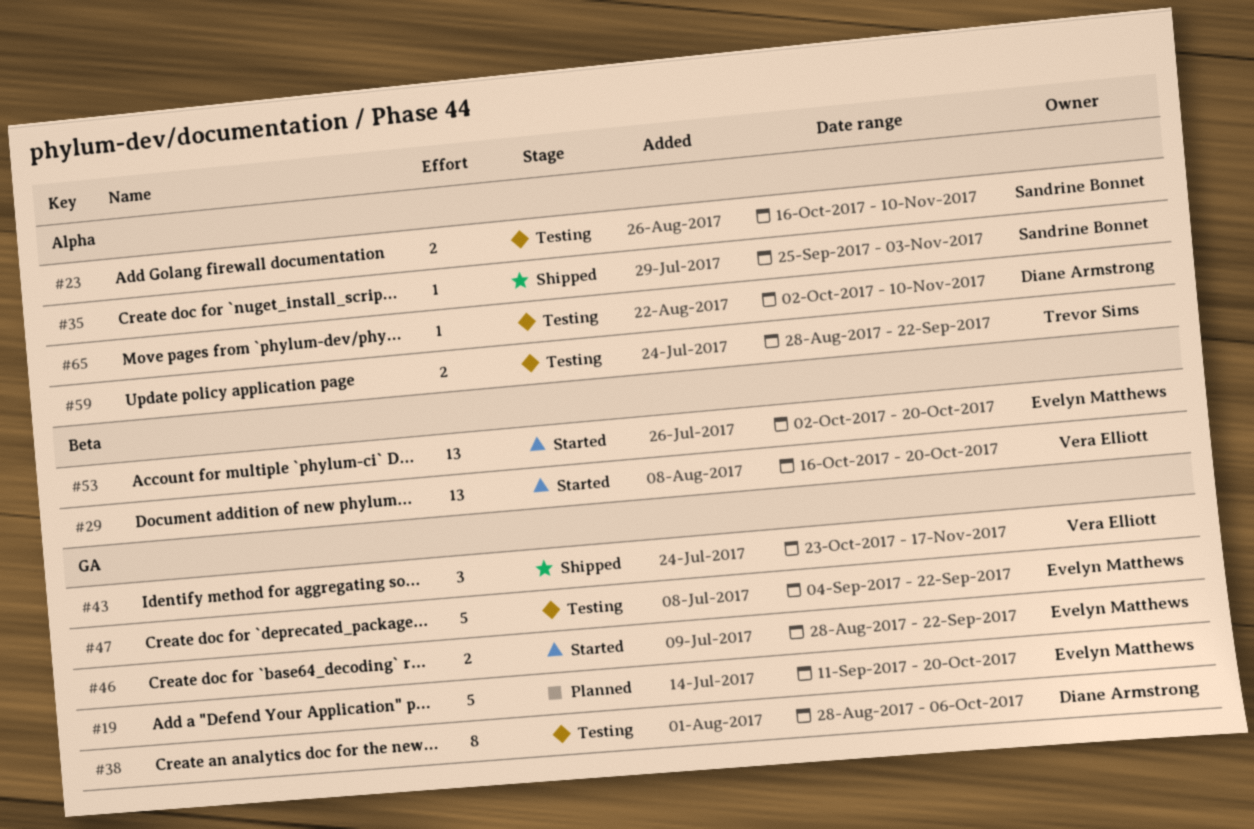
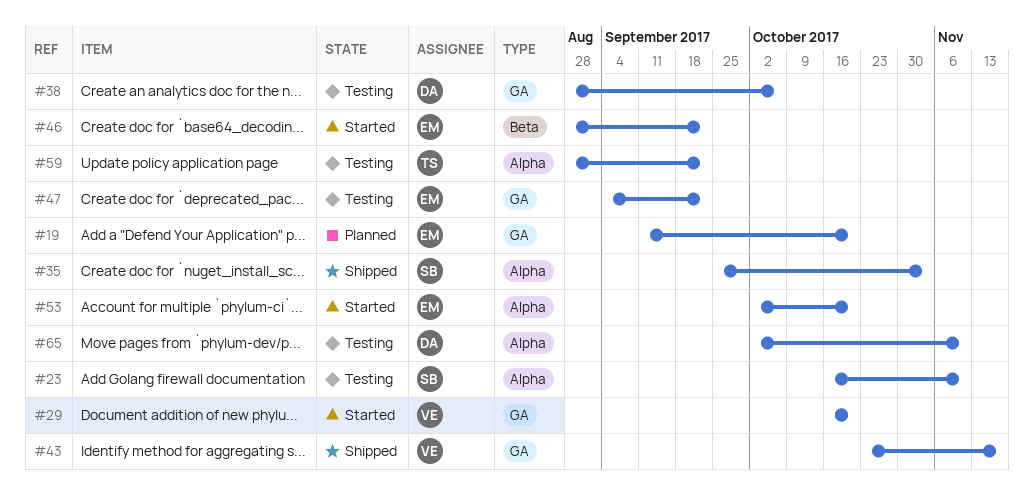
#29, label: Beta -> GA
#46, label: GA -> Beta
#53, label: Beta -> Alpha

